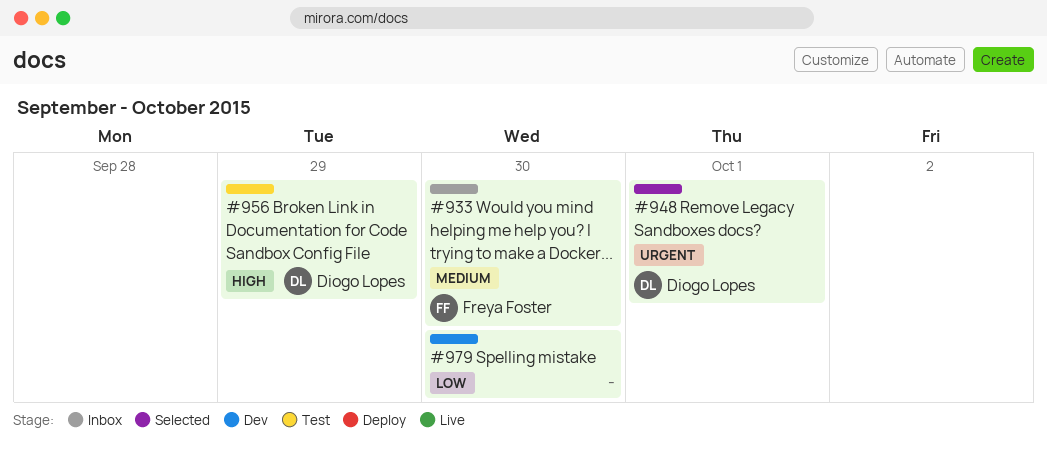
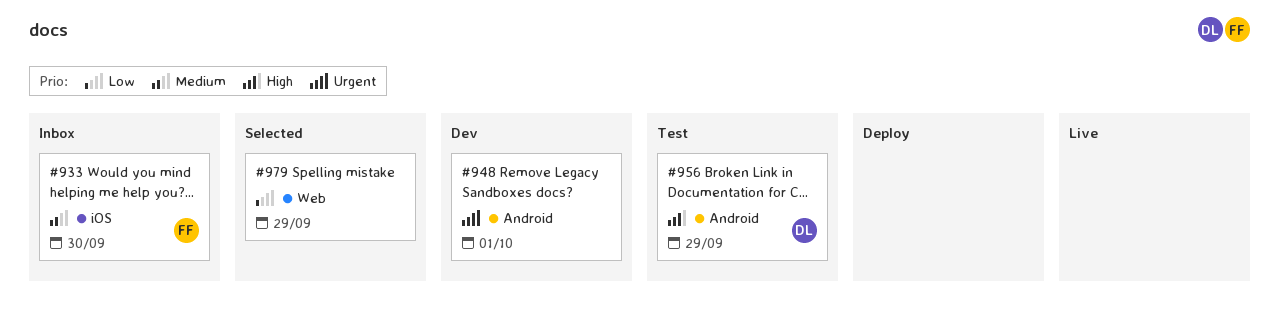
#948, status: Selected -> Dev
#948, owner: Diogo Lopes -> none
#979, status: Dev -> Selected
#979, due: Sep 30 -> Sep 29

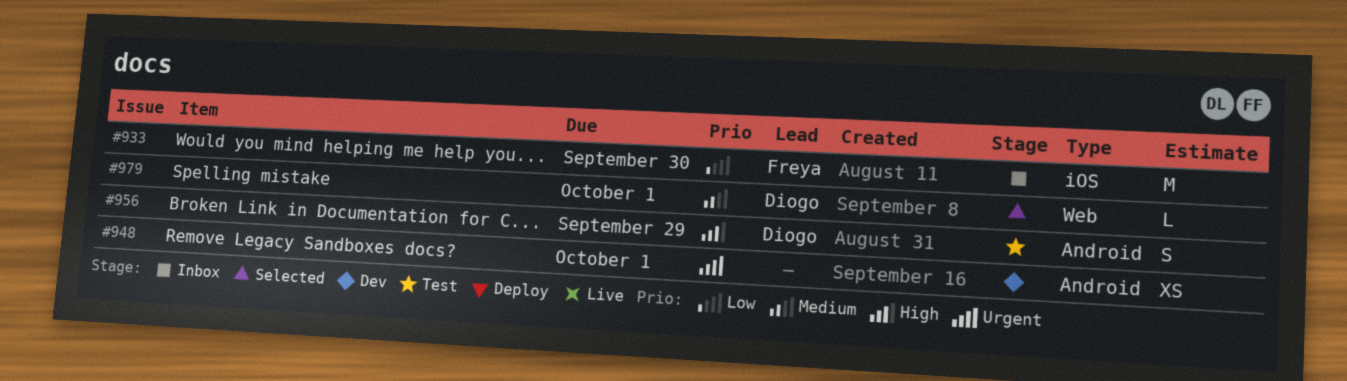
#933, priority: Medium -> Low
#979, owner: none -> Diogo
#979, priority: Low -> Medium
#979, due: Sep 29 -> Oct 1

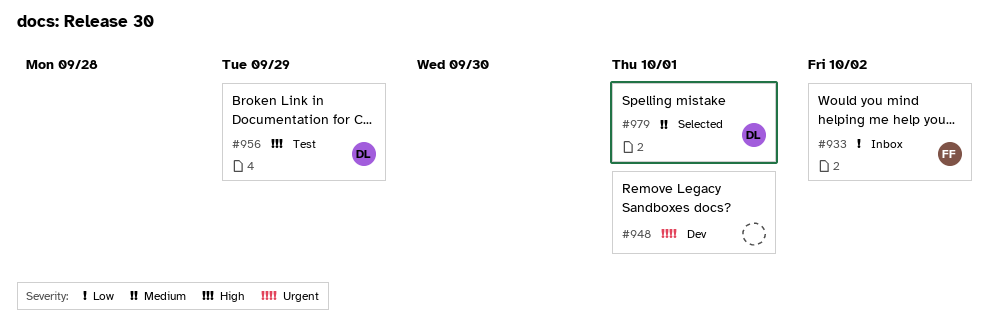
#933, due: Sep 30 -> Oct 2

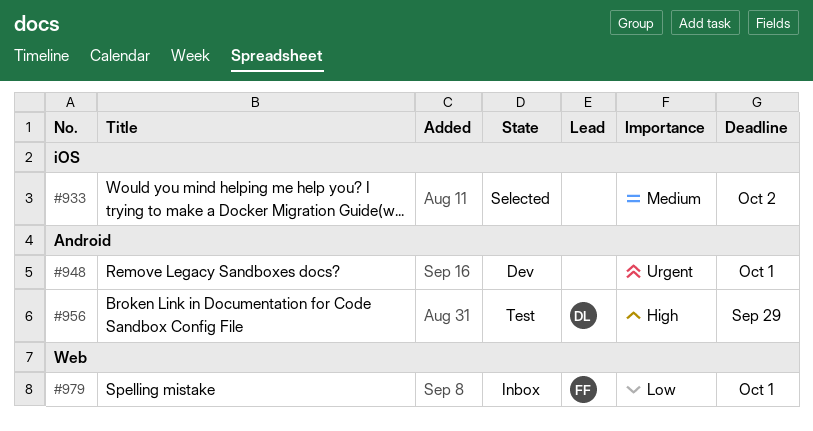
#933, status: Inbox -> Selected
#933, owner: FF -> none
#933, priority: Low -> Medium
#979, status: Selected -> Inbox
#979, owner: DL -> FF
#979, priority: Medium -> Low

